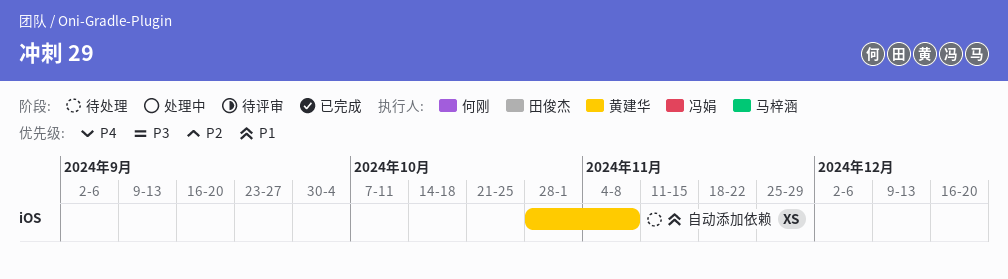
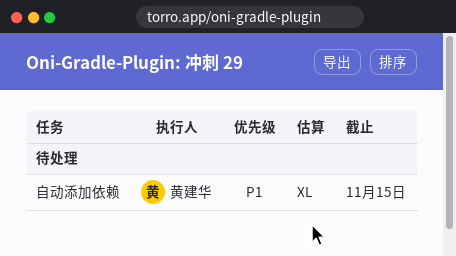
自动添加依赖, estimate: XS -> XL
自动添加依赖, due: Nov 8 -> Nov 15

